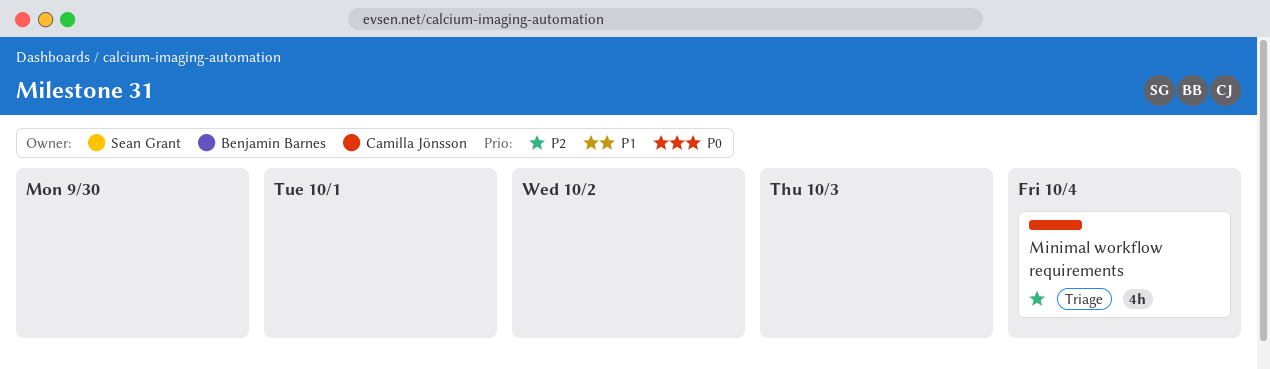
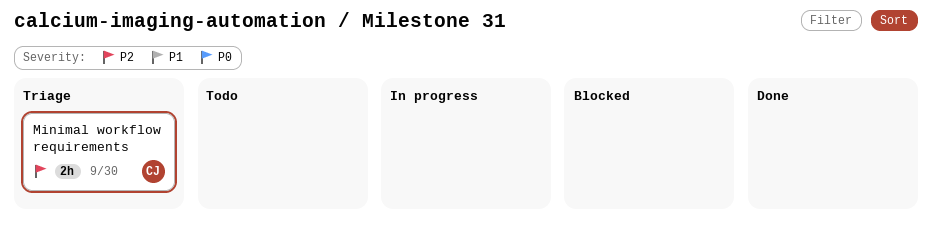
Minimal workflow requirements, estimate: 4h -> 2h
Minimal workflow requirements, due: Oct 4 -> Sep 30

